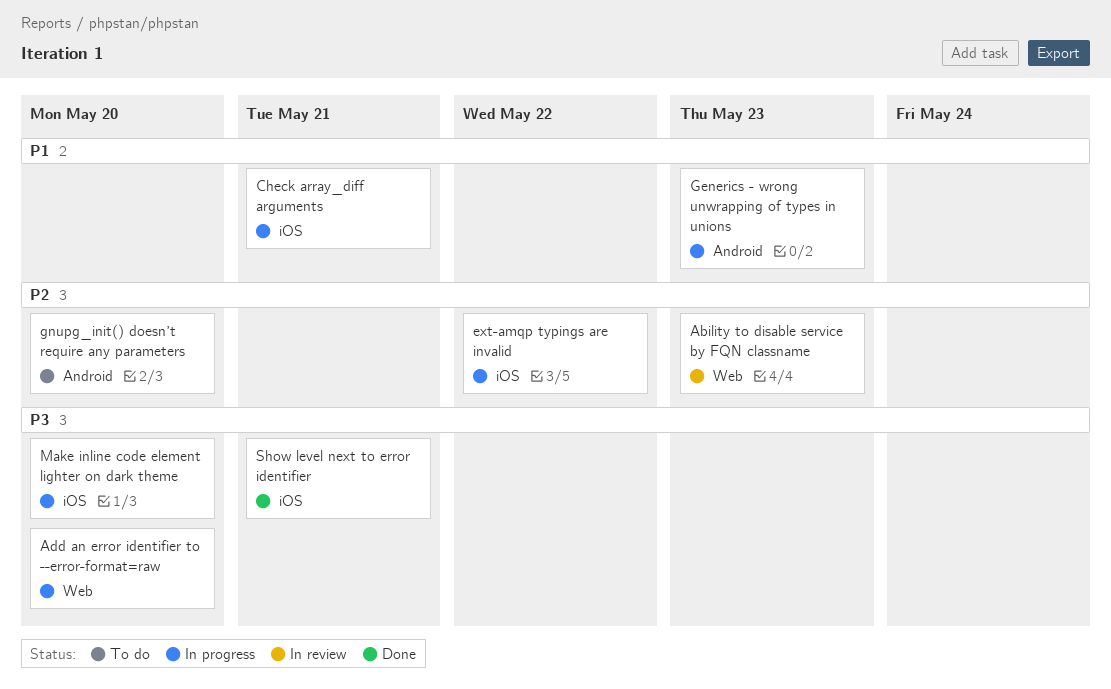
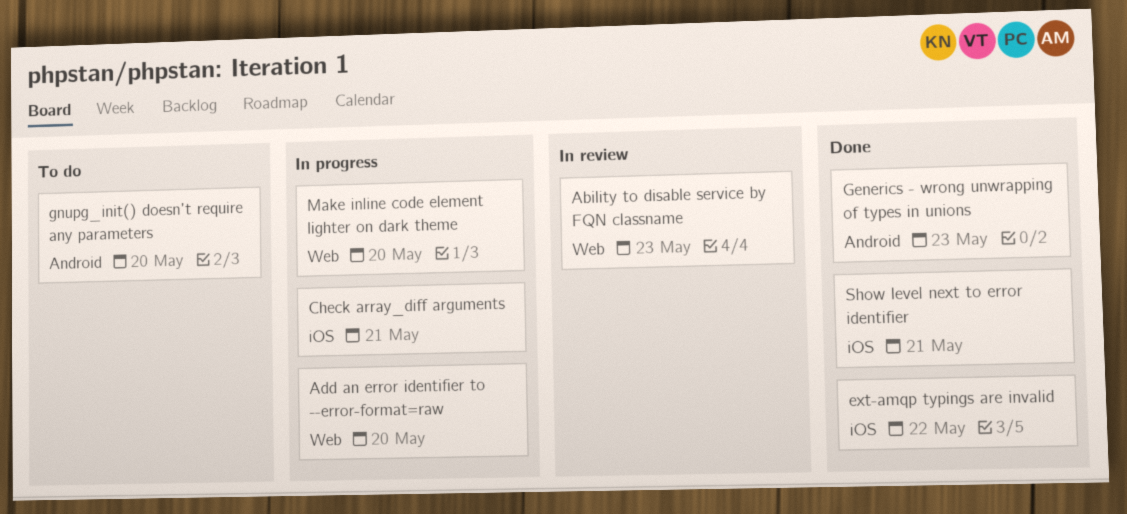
ext-amqp typings are invalid, status: In progress -> Done
Generics - wrong unwrapping of types in unions, status: In progress -> Done
Make inline code element lighter on dark theme, label: iOS -> Web

